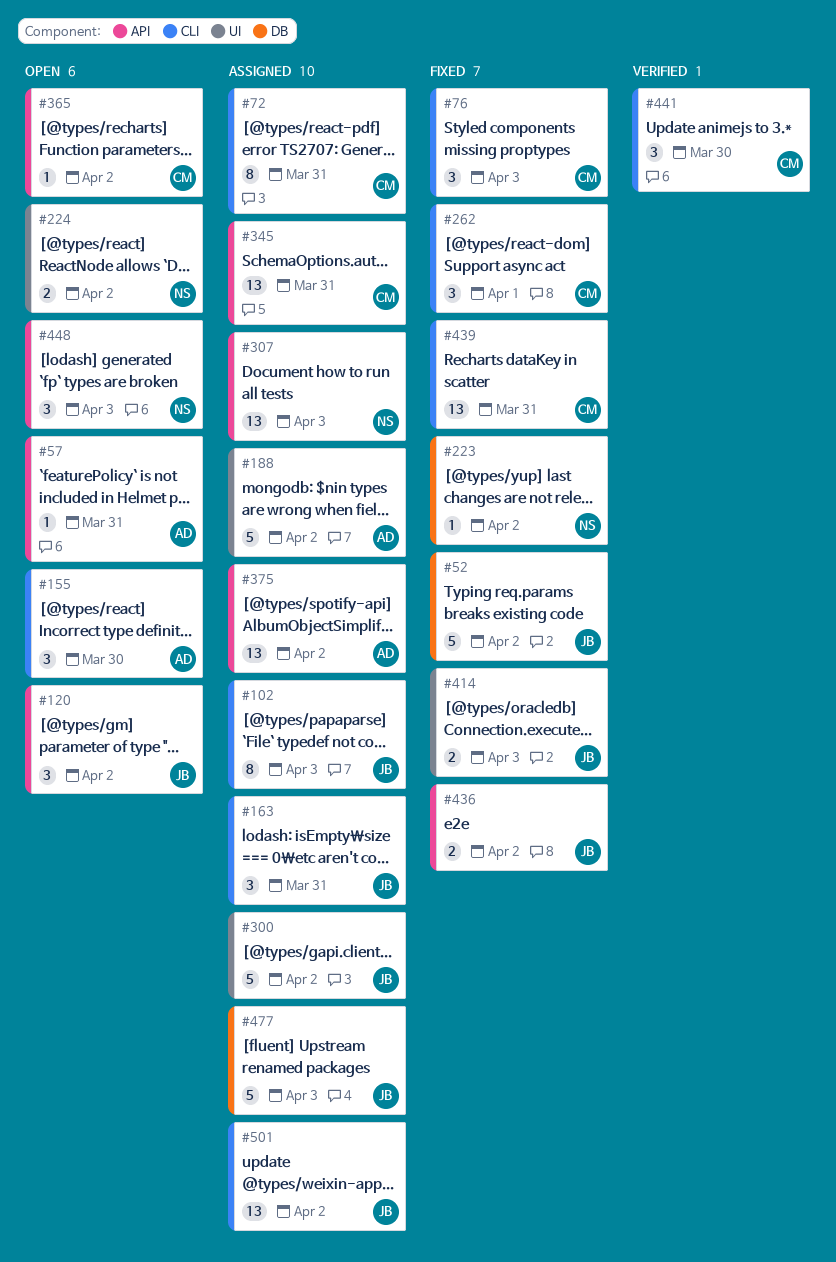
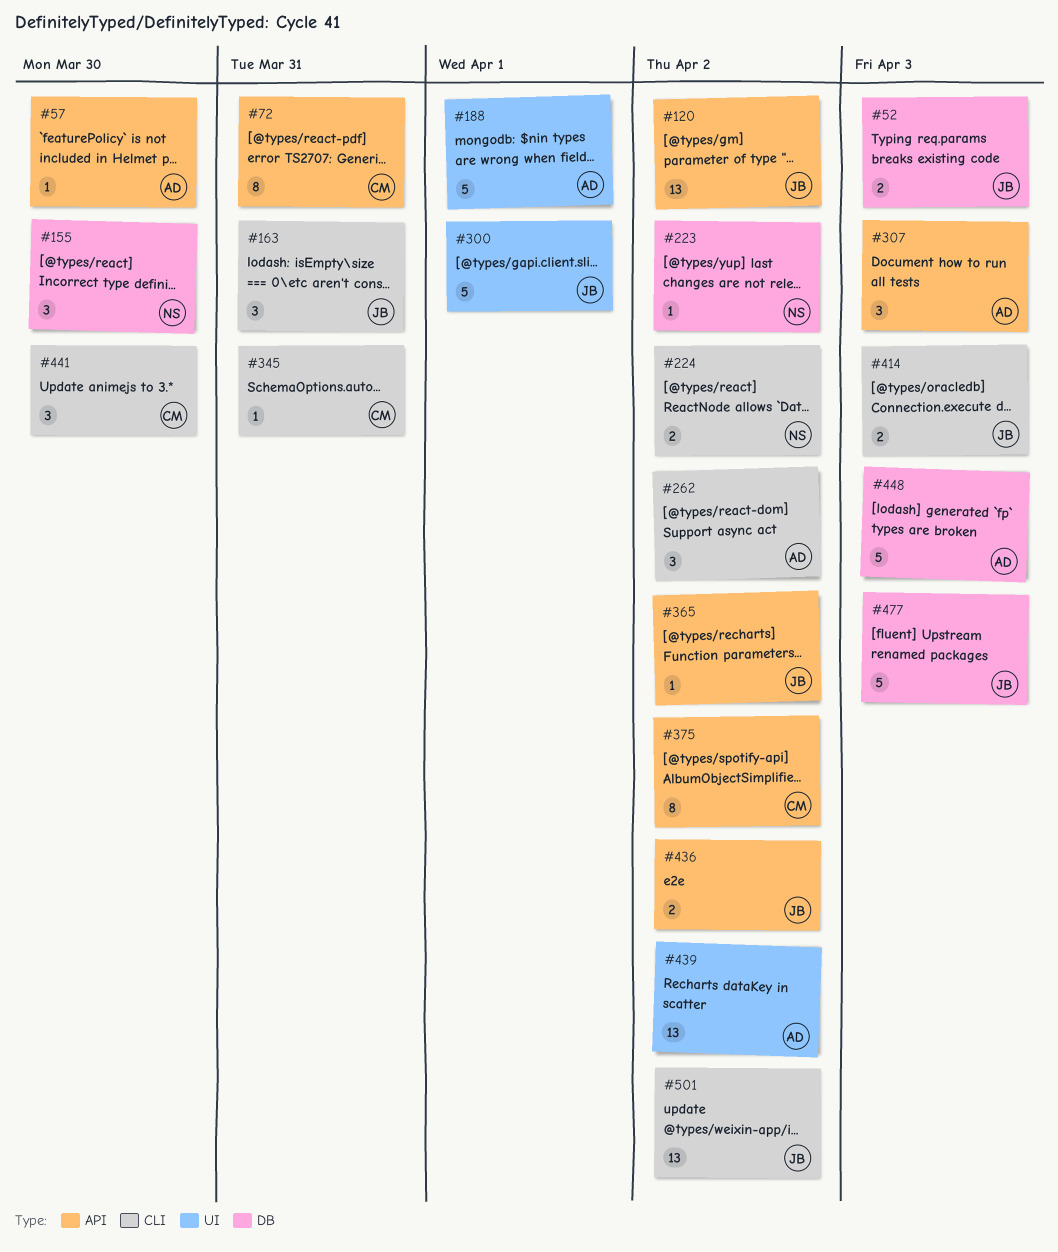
#52, estimate: 5 -> 2
#52, due: Apr 2 -> Apr 3
#57, due: Mar 31 -> Mar 30
#72, label: CLI -> API
#76: present -> none
#102: present -> none
#120, estimate: 3 -> 13
#155, owner: AD -> NS
#155, label: CLI -> DB
#188, due: Apr 2 -> Apr 1
#224, label: UI -> CLI
#262, owner: CM -> AD
#262, due: Apr 1 -> Apr 2
#300, due: Apr 2 -> Apr 1
#307, owner: NS -> AD
#307, estimate: 13 -> 3
#345, label: API -> CLI
#345, estimate: 13 -> 1
#365, owner: CM -> JB
#375, owner: AD -> CM
#375, estimate: 13 -> 8
#414, label: UI -> CLI
#439, owner: CM -> AD
#439, label: CLI -> UI
#439, due: Mar 31 -> Apr 2
#448, owner: NS -> AD
#448, label: API -> DB
#448, estimate: 3 -> 5

